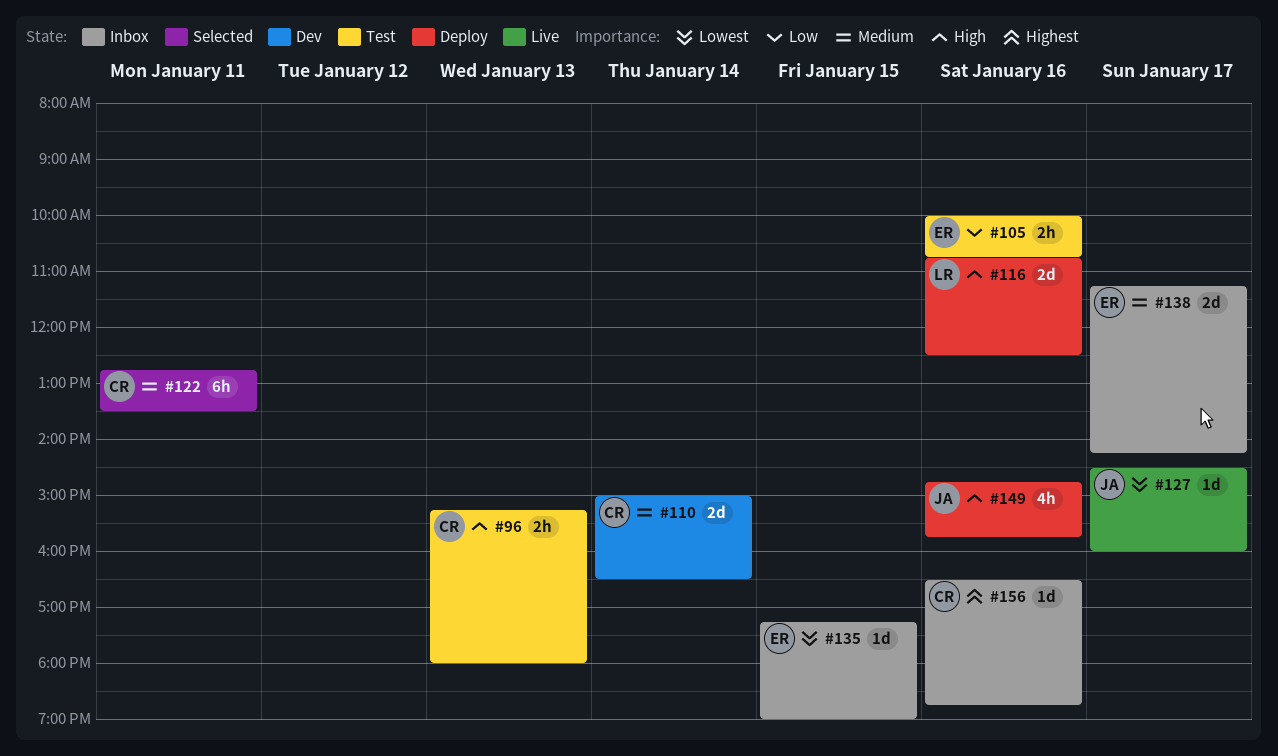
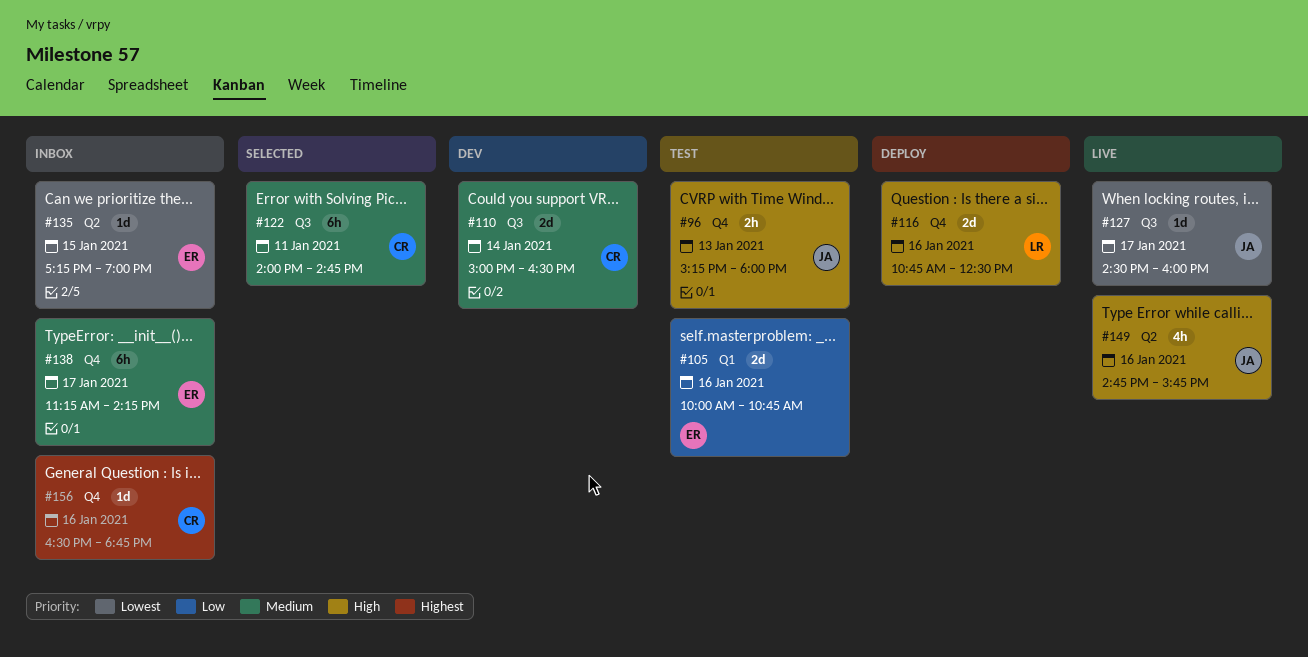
#96, owner: CR -> JA
#105, estimate: 2h -> 2d
#122, begins: 12:45 -> 14:00
#122, ends: 13:30 -> 14:45
#138, estimate: 2d -> 6h
#149, status: Deploy -> Live

